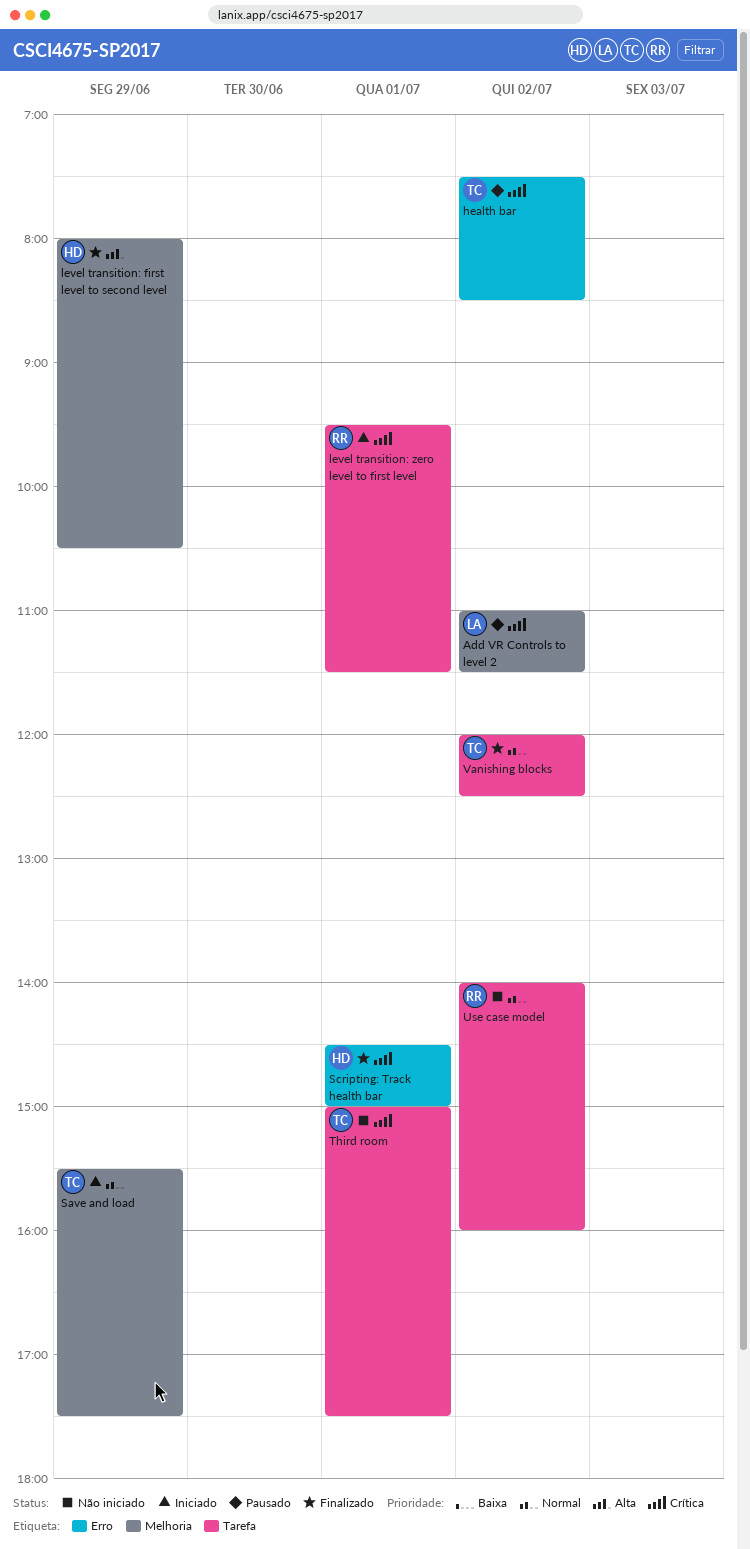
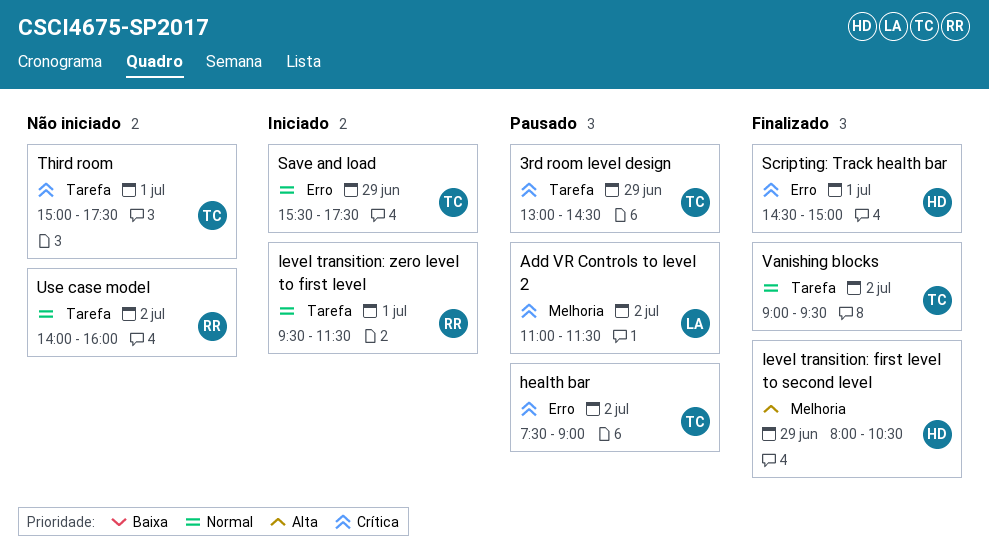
3rd room level design: none -> present
health bar, ends: 08:30 -> 09:00
level transition: zero level to first level, priority: Crítica -> Normal
Save and load, label: Melhoria -> Erro
Vanishing blocks, begins: 12:00 -> 09:00
Vanishing blocks, ends: 12:30 -> 09:30

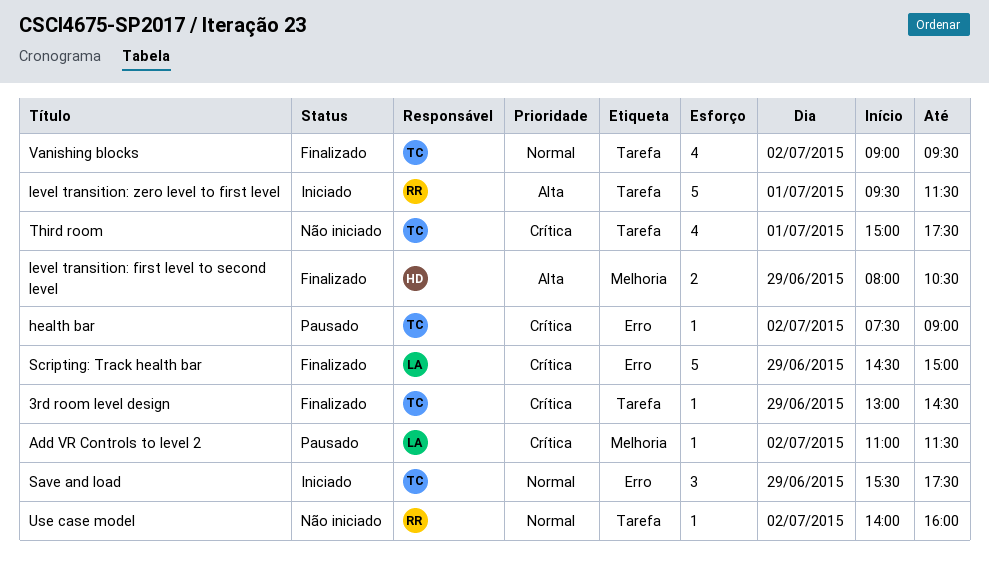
3rd room level design, status: Pausado -> Finalizado
level transition: zero level to first level, priority: Normal -> Alta
Scripting: Track health bar, owner: HD -> LA
Scripting: Track health bar, day: Jul 1 -> Jun 29

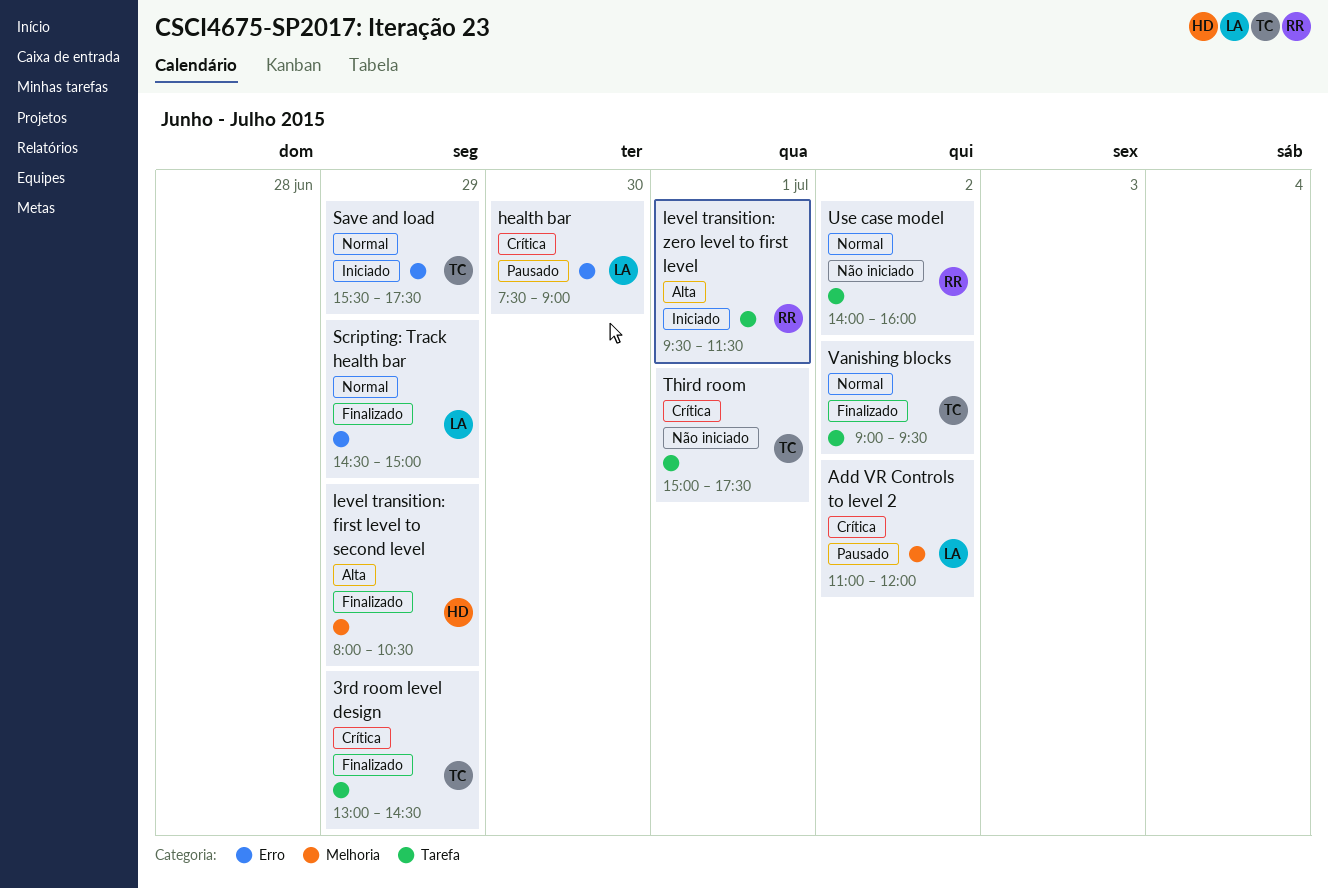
Add VR Controls to level 2, ends: 11:30 -> 12:00
health bar, owner: TC -> LA
health bar, day: Jul 2 -> Jun 30
Scripting: Track health bar, priority: Crítica -> Normal

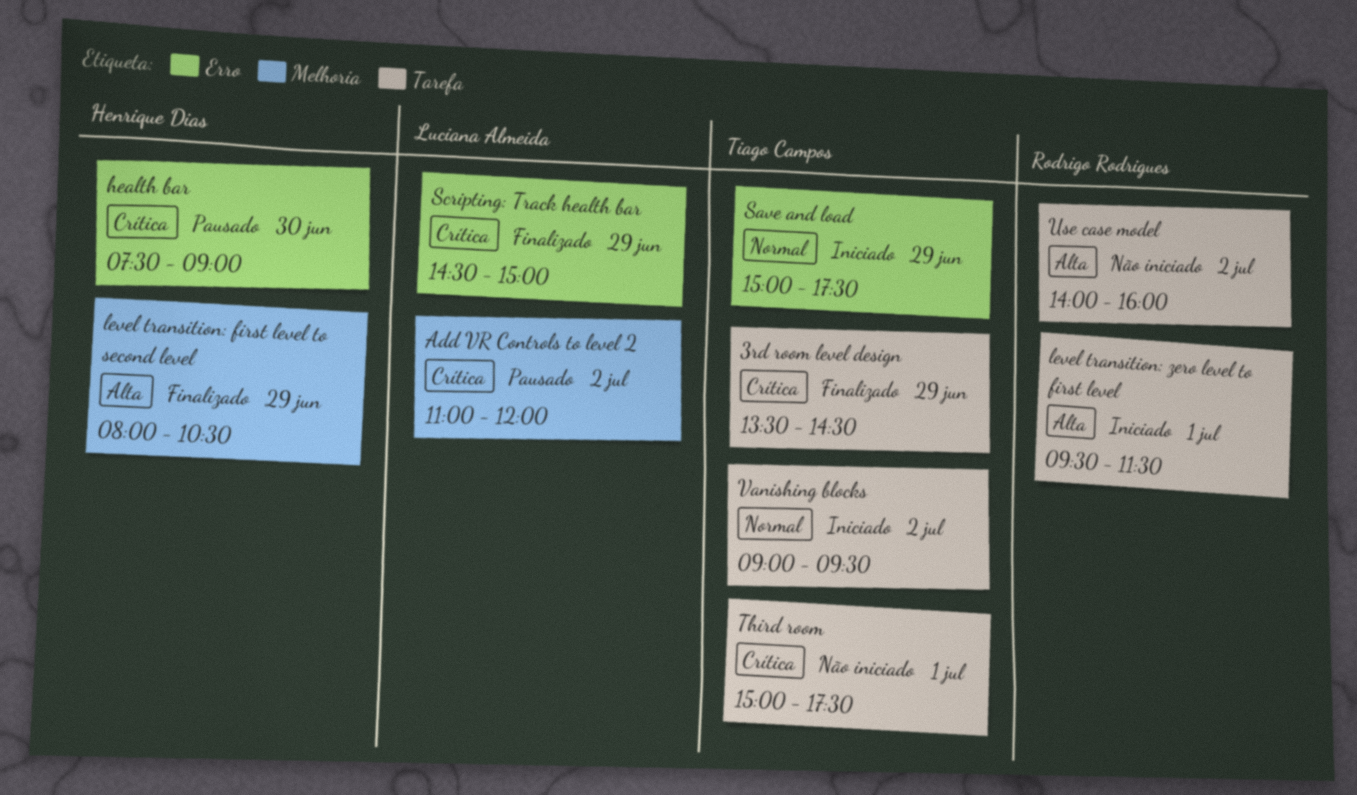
3rd room level design, begins: 13:00 -> 13:30
health bar, owner: Luciana Almeida -> Henrique Dias
Save and load, begins: 15:30 -> 15:00
Scripting: Track health bar, priority: Normal -> Crítica
Use case model, priority: Normal -> Alta
Vanishing blocks, status: Finalizado -> Iniciado

